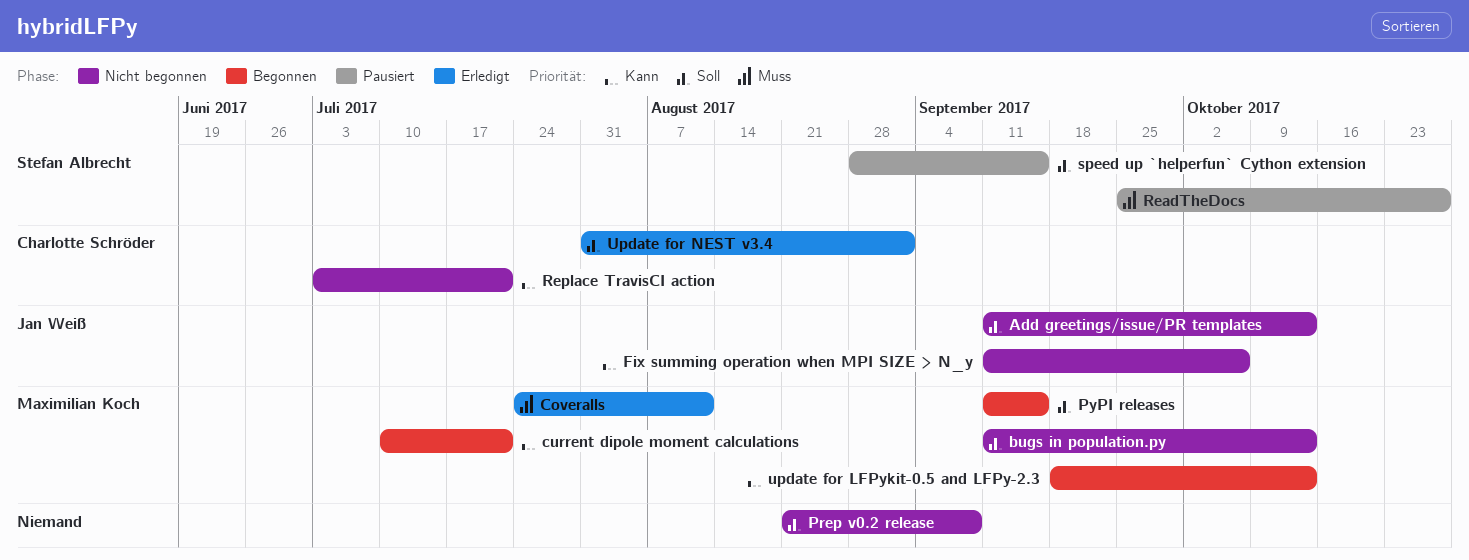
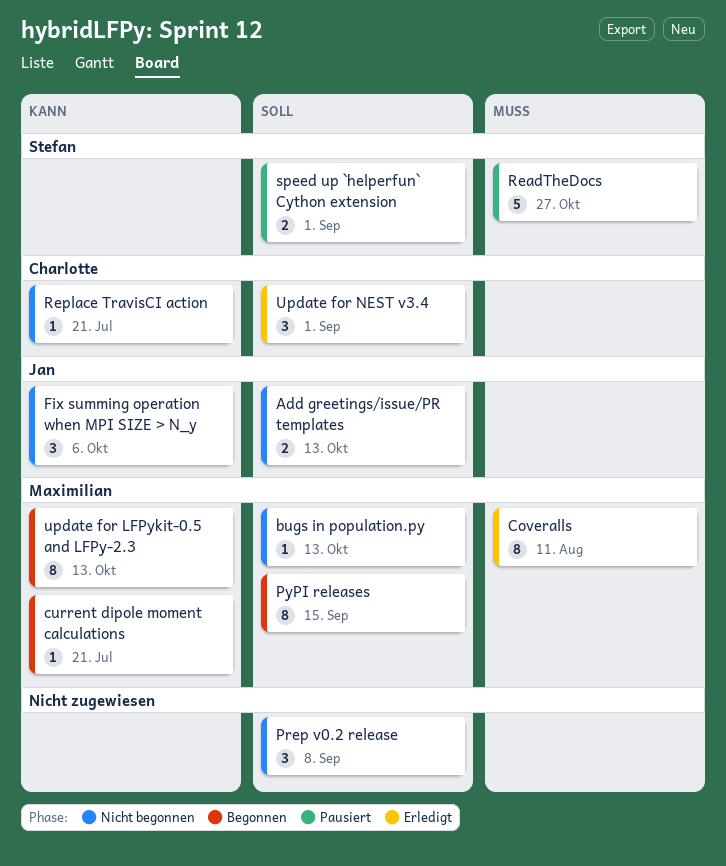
speed up `helperfun` Cython extension, due: Sep 15 -> Sep 1

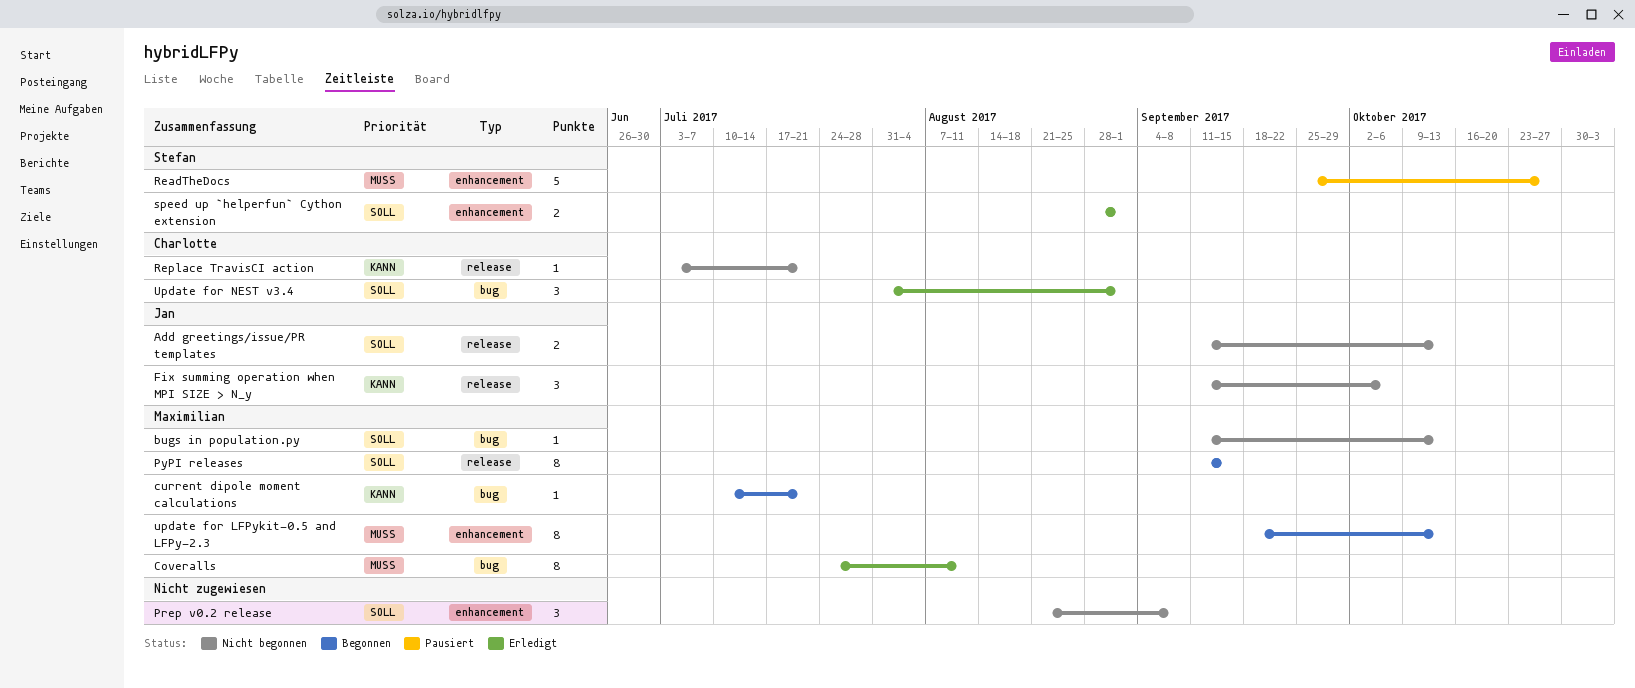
speed up `helperfun` Cython extension, status: Pausiert -> Erledigt
update for LFPykit-0.5 and LFPy-2.3, priority: Kann -> Muss

